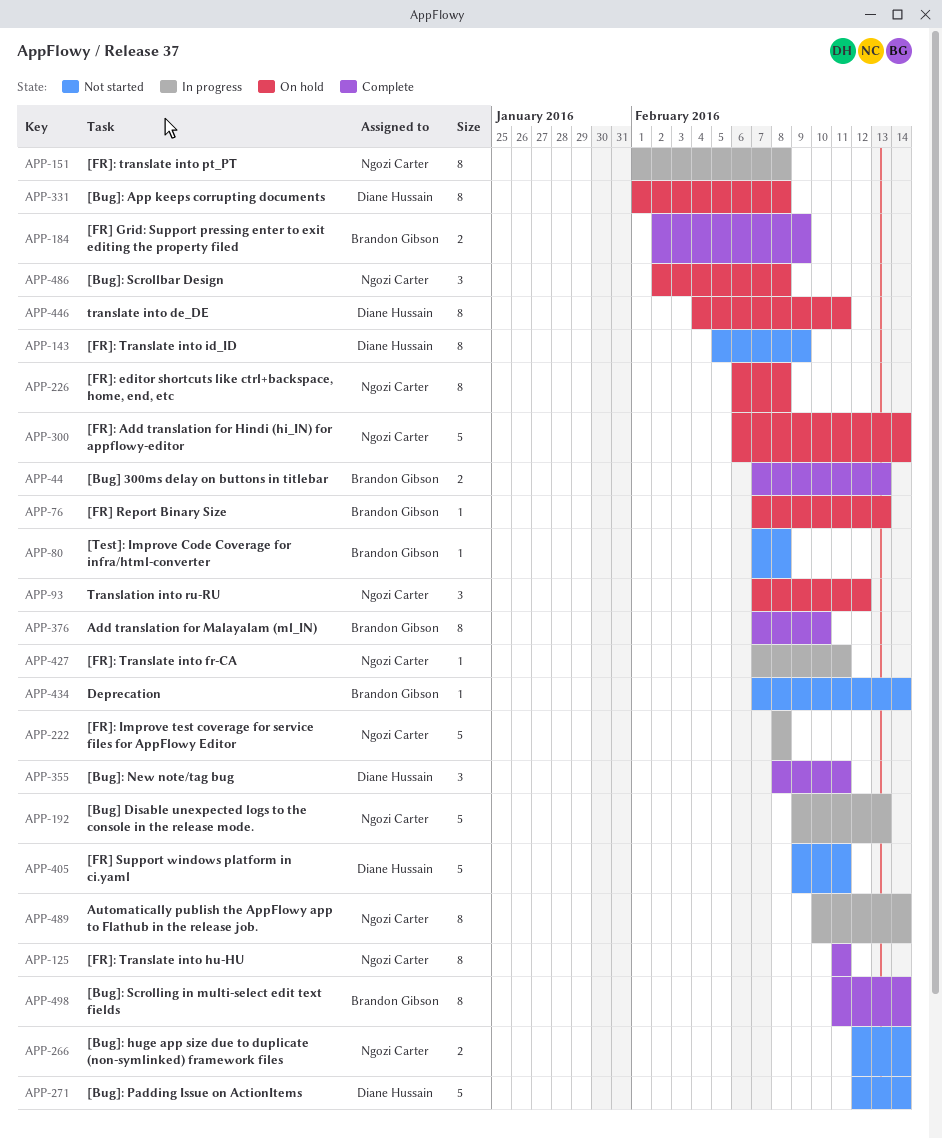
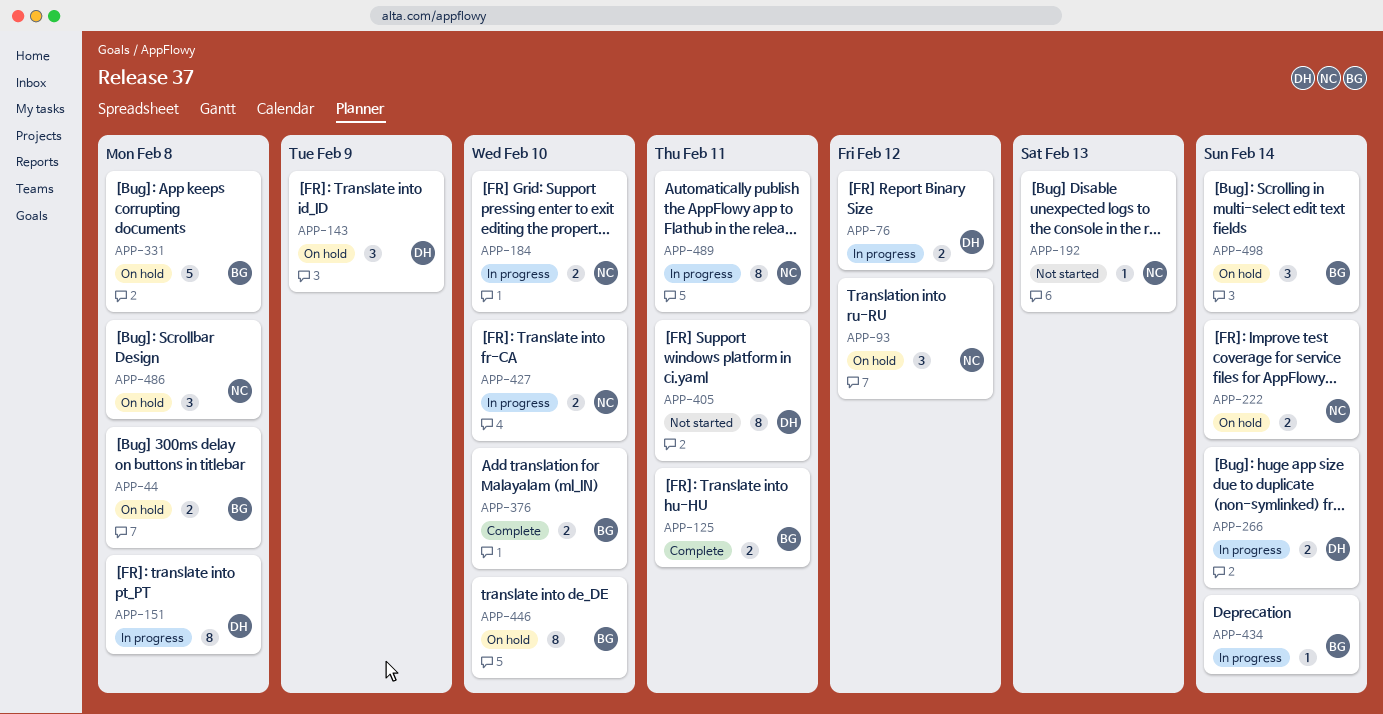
APP-44, status: Complete -> On hold
APP-44, due: Feb 13 -> Feb 8
APP-76, status: On hold -> In progress
APP-76, owner: Brandon Gibson -> Diane Hussain
APP-76, estimate: 1 -> 2
APP-76, due: Feb 13 -> Feb 12
APP-80: present -> none
APP-125, owner: Ngozi Carter -> Brandon Gibson
APP-125, estimate: 8 -> 2
APP-143, status: Not started -> On hold
APP-143, estimate: 8 -> 3
APP-151, owner: Ngozi Carter -> Diane Hussain
APP-184, status: Complete -> In progress
APP-184, owner: Brandon Gibson -> Ngozi Carter
APP-184, due: Feb 9 -> Feb 10
APP-192, status: In progress -> Not started
APP-192, estimate: 5 -> 1
APP-222, status: In progress -> On hold
APP-222, estimate: 5 -> 2
APP-222, due: Feb 8 -> Feb 14
APP-226: present -> none
APP-266, status: Not started -> In progress
APP-266, owner: Ngozi Carter -> Diane Hussain
APP-271: present -> none
APP-300: present -> none
APP-331, owner: Diane Hussain -> Brandon Gibson
APP-331, estimate: 8 -> 5
APP-355: present -> none
APP-376, estimate: 8 -> 2
APP-405, estimate: 5 -> 8
APP-427, estimate: 1 -> 2
APP-427, due: Feb 11 -> Feb 10
APP-434, status: Not started -> In progress
APP-446, owner: Diane Hussain -> Brandon Gibson
APP-446, due: Feb 11 -> Feb 10
APP-489, due: Feb 14 -> Feb 11
APP-498, status: Complete -> On hold
APP-498, estimate: 8 -> 3

